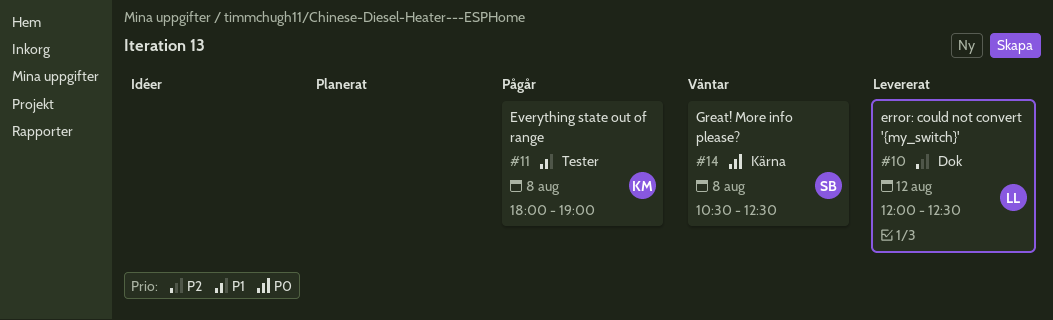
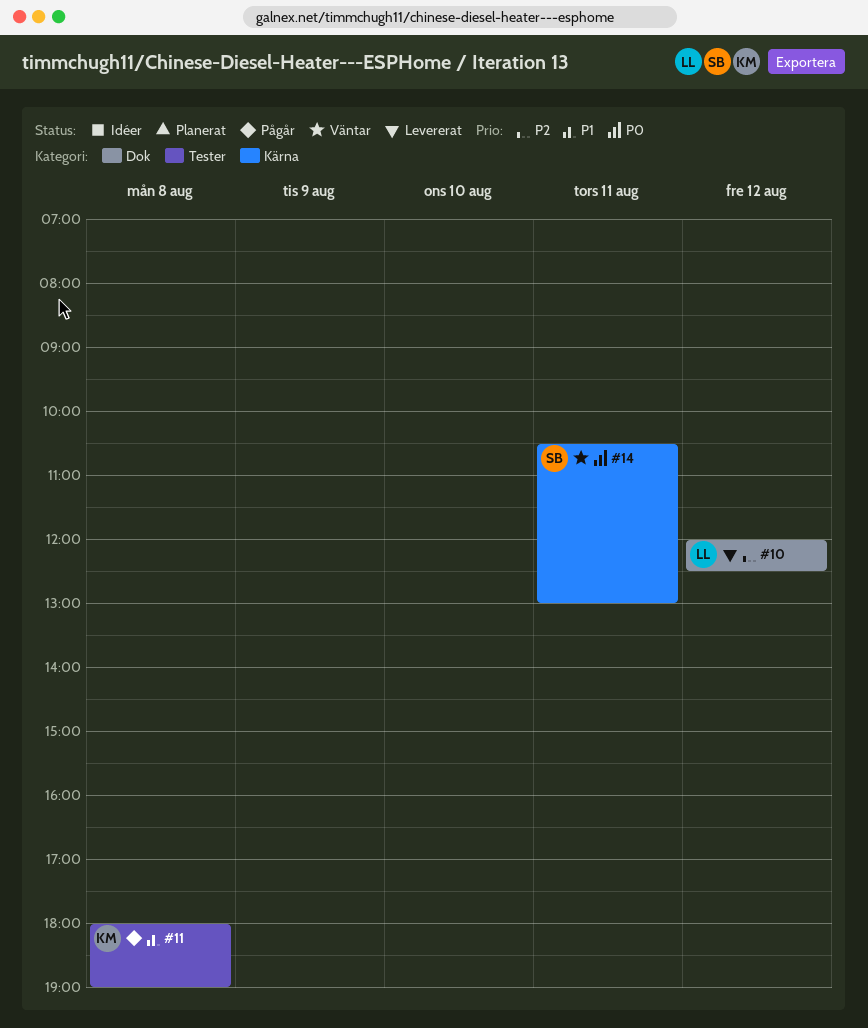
#14, day: Aug 8 -> Aug 11
#14, ends: 12:30 -> 13:00

